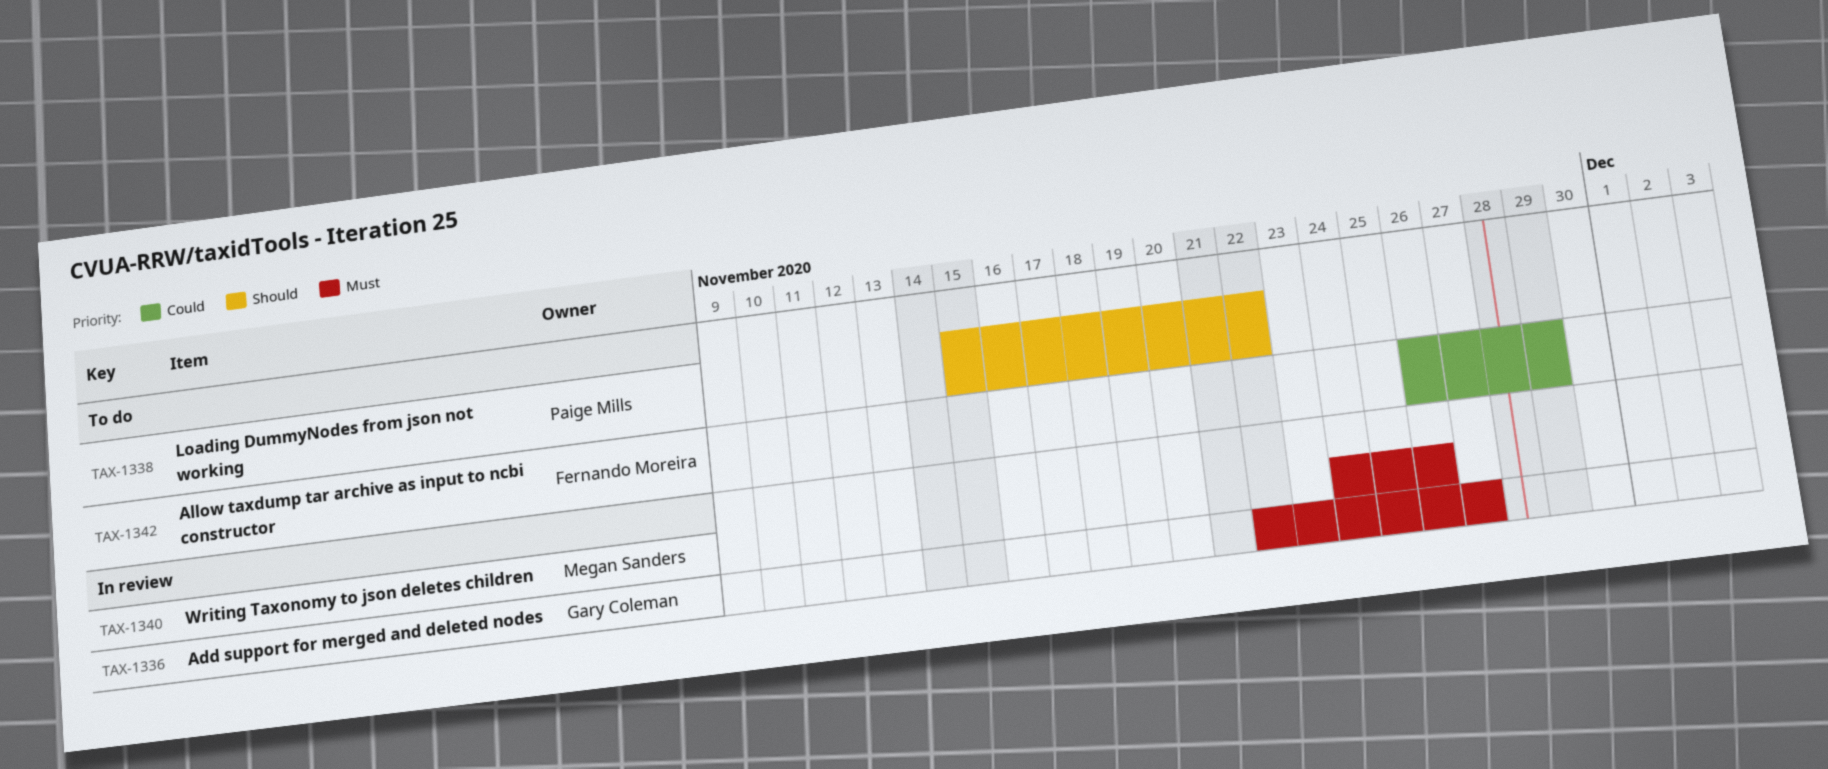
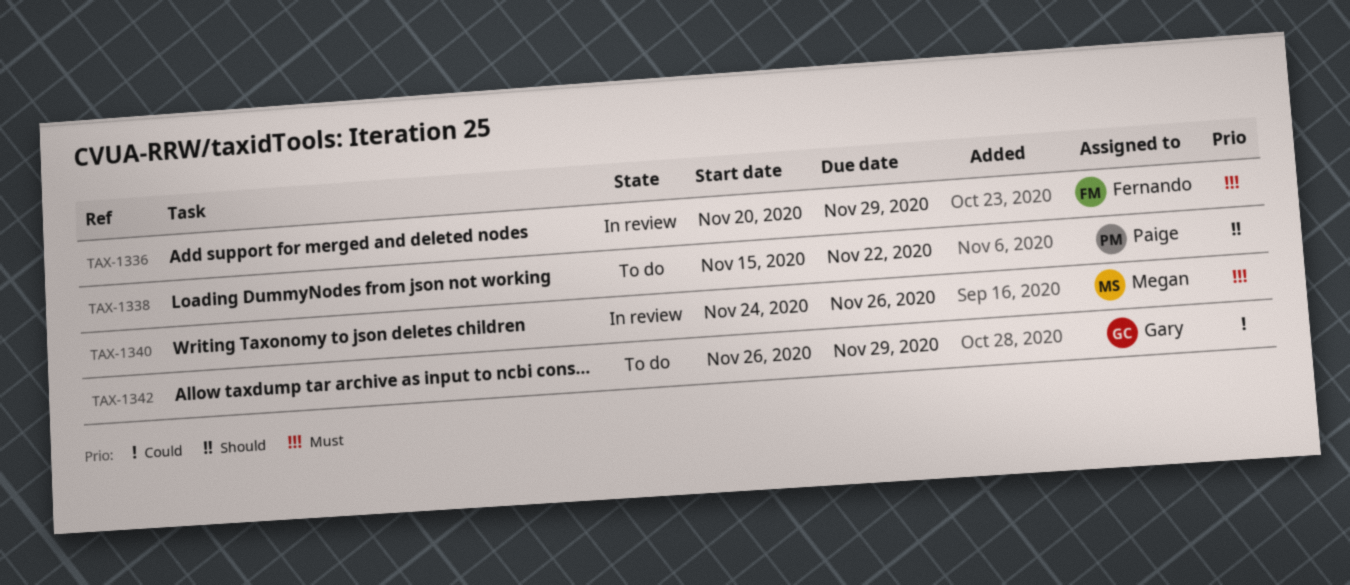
TAX-1336, owner: Gary Coleman -> Fernando Moreira
TAX-1336, start: Nov 22 -> Nov 20
TAX-1336, due: Nov 27 -> Nov 29
TAX-1342, owner: Fernando Moreira -> Gary Coleman

